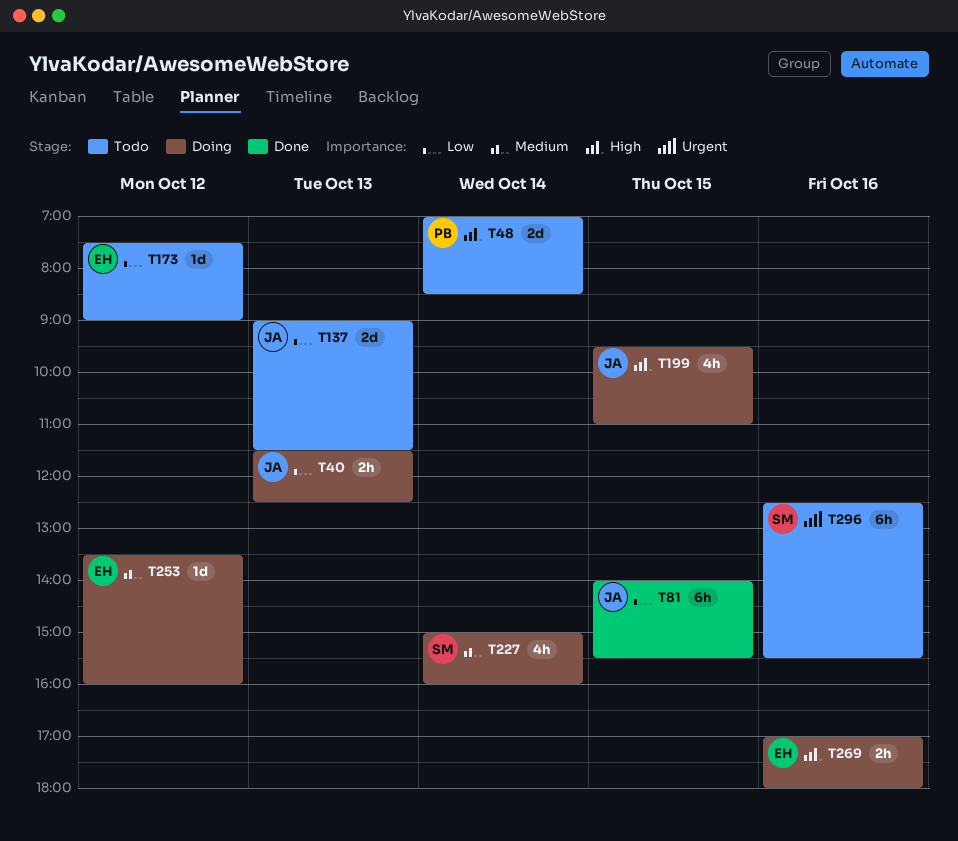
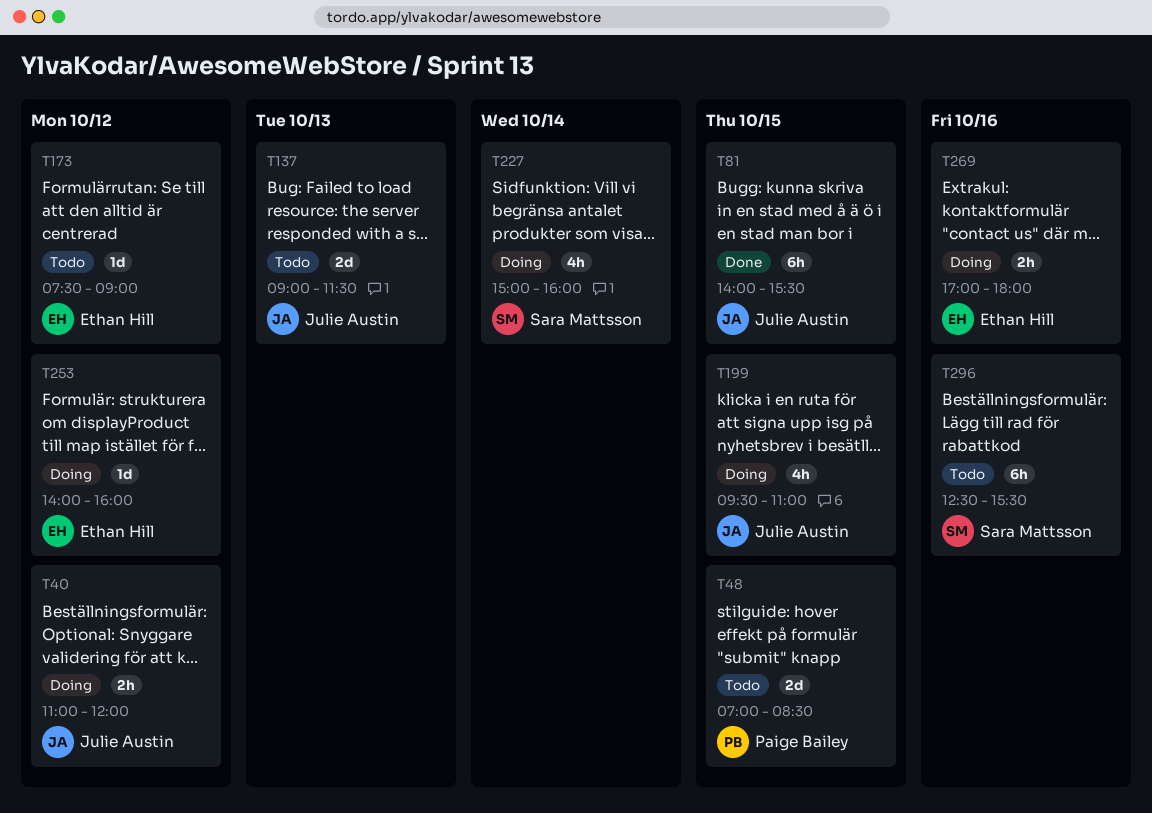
T40, day: Oct 13 -> Oct 12
T40, begins: 11:30 -> 11:00
T40, ends: 12:30 -> 12:00
T48, day: Oct 14 -> Oct 15
T253, begins: 13:30 -> 14:00

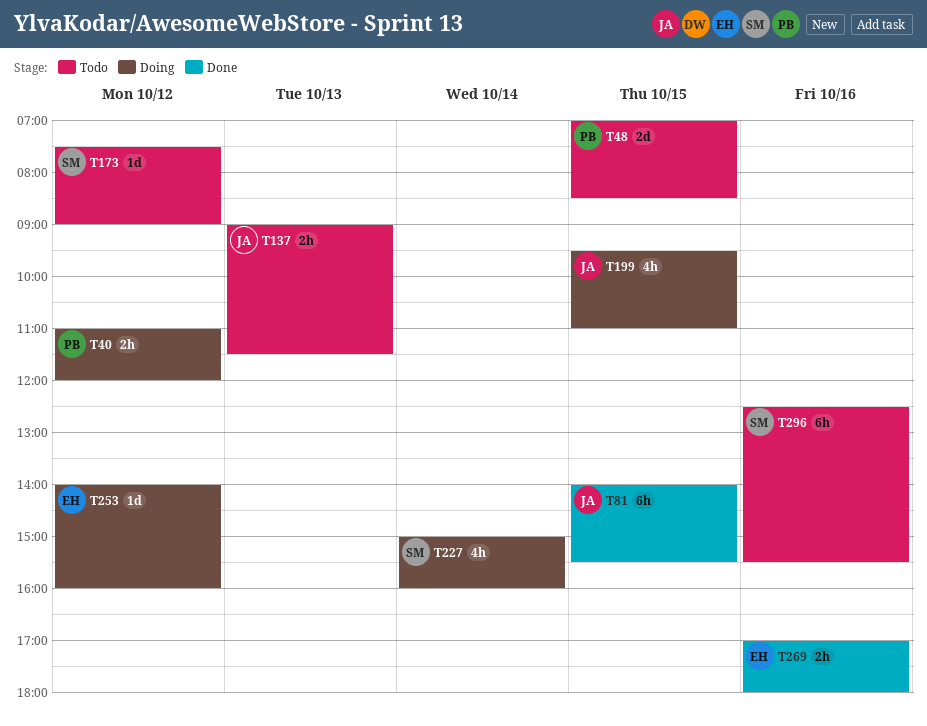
T40, owner: Julie Austin -> Paige Bailey
T137, estimate: 2d -> 2h
T173, owner: Ethan Hill -> Sara Mattsson
T269, status: Doing -> Done

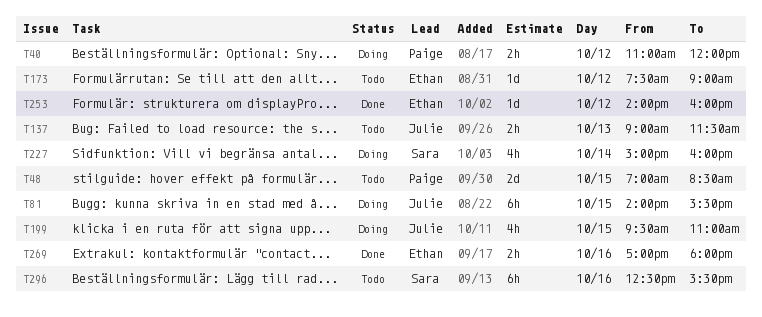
T81, status: Done -> Doing
T173, owner: Sara -> Ethan
T253, status: Doing -> Done

